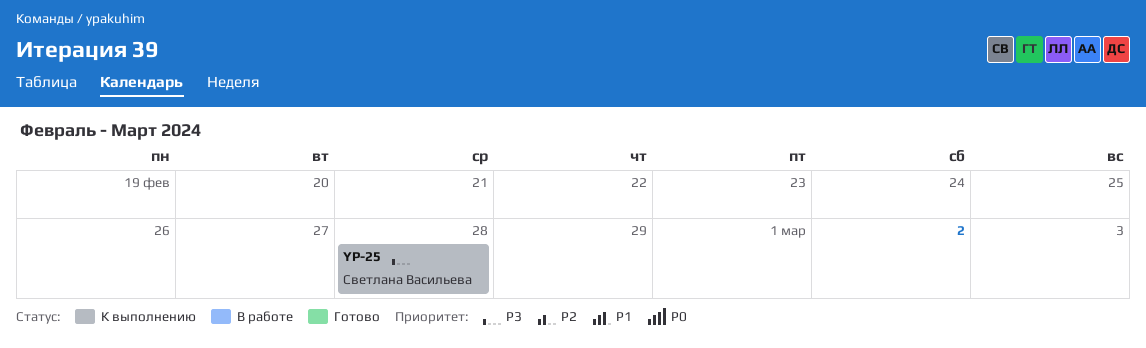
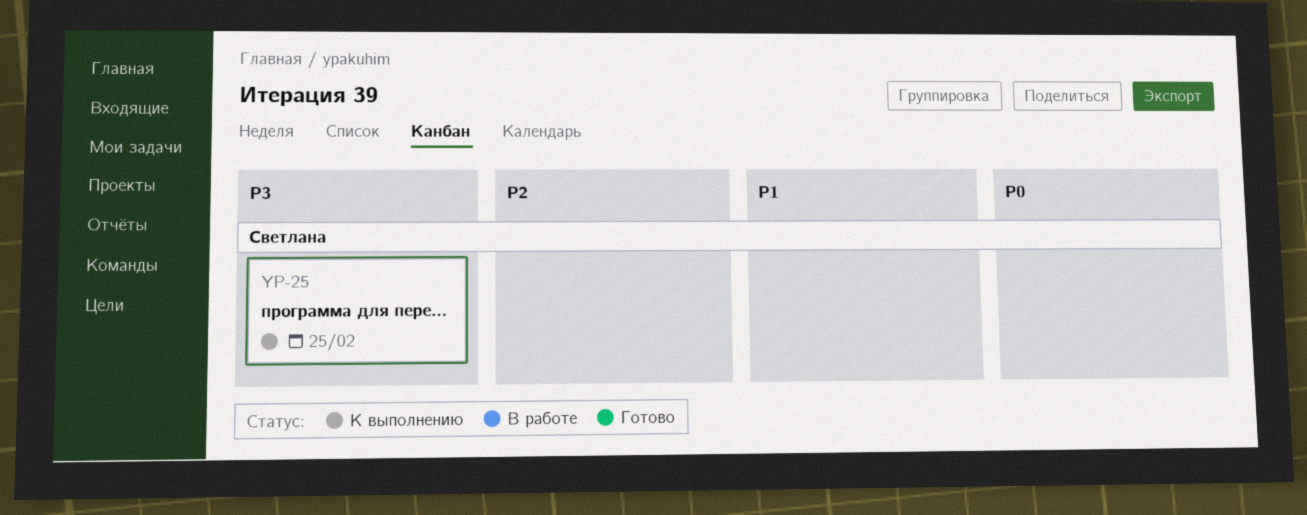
YP-25, due: Feb 28 -> Feb 25

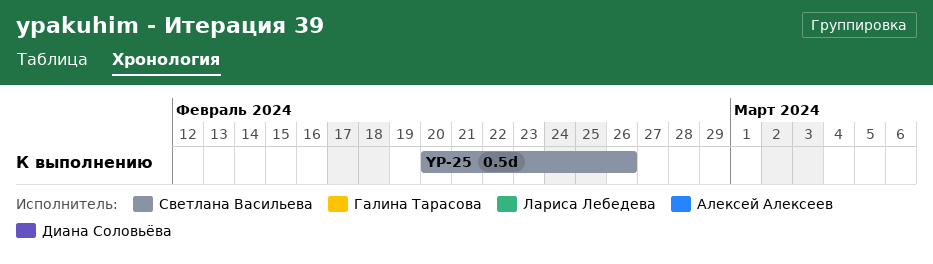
YP-25, due: Feb 25 -> Feb 26

